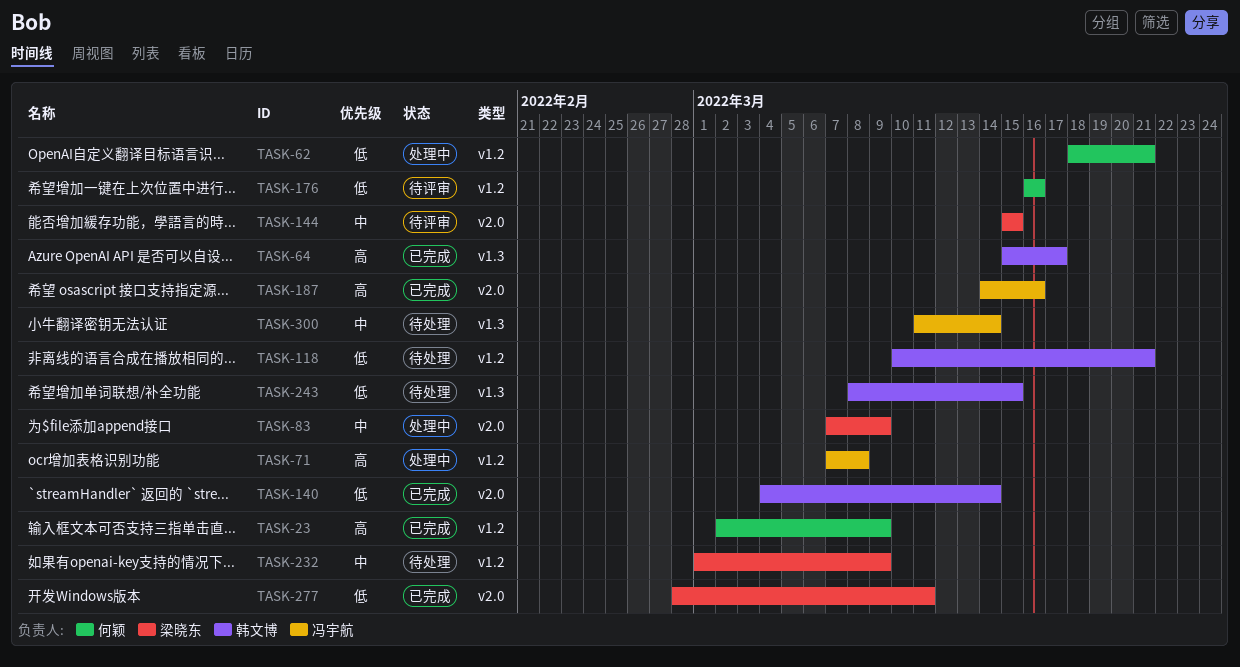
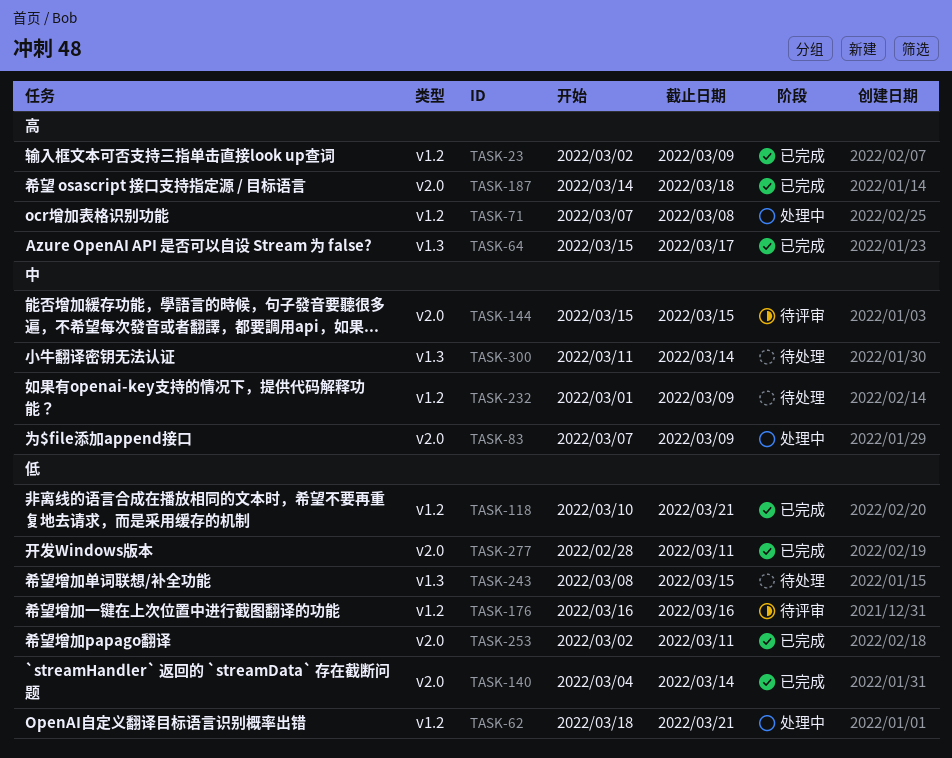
TASK-118, status: 待处理 -> 已完成
TASK-187, due: Mar 16 -> Mar 18
TASK-253: none -> present

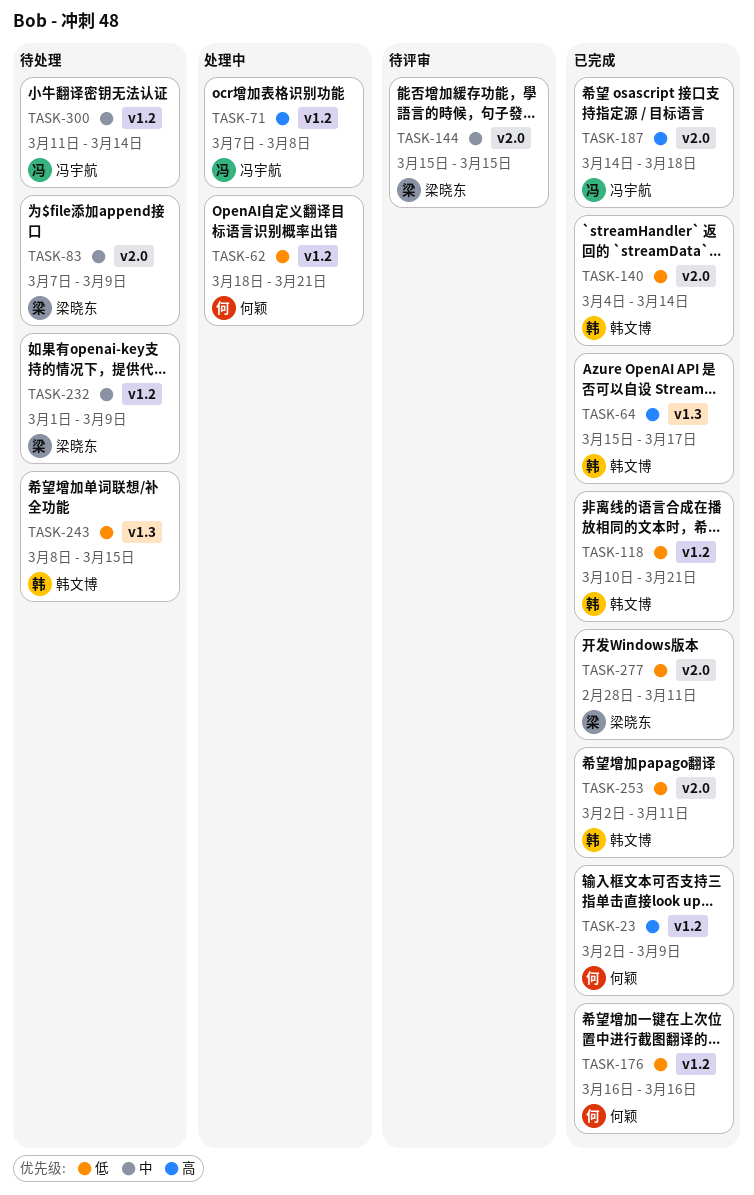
TASK-83, status: 处理中 -> 待处理
TASK-176, status: 待评审 -> 已完成
TASK-300, label: v1.3 -> v1.2

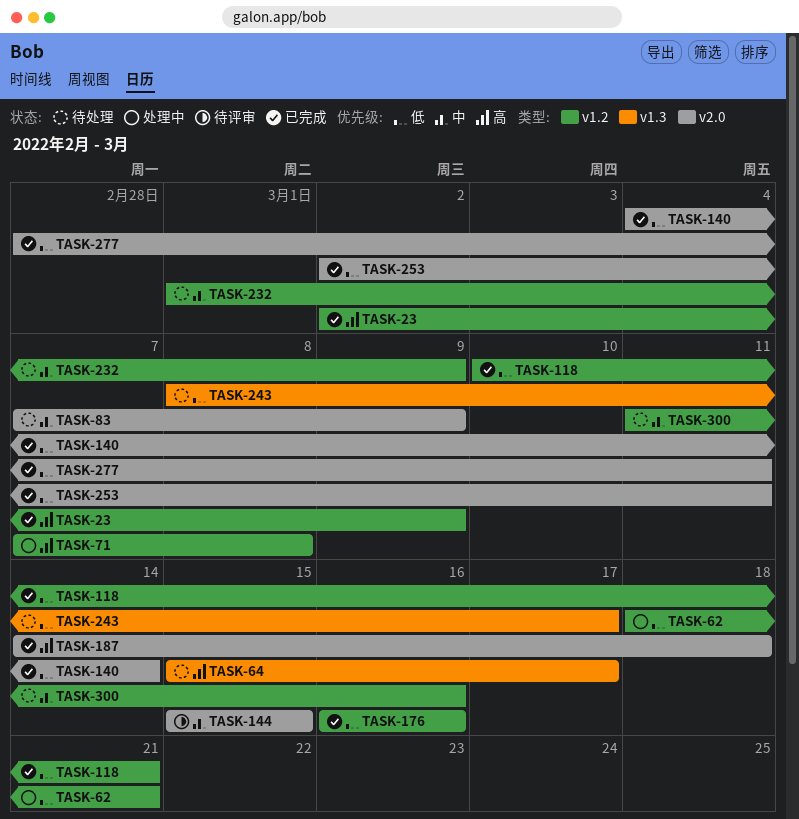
TASK-64, status: 已完成 -> 待处理
TASK-243, due: Mar 15 -> Mar 17
TASK-300, due: Mar 14 -> Mar 16

